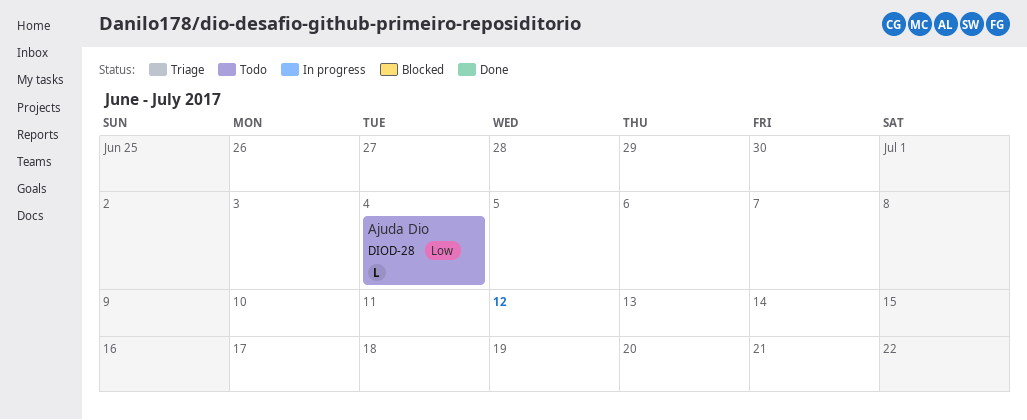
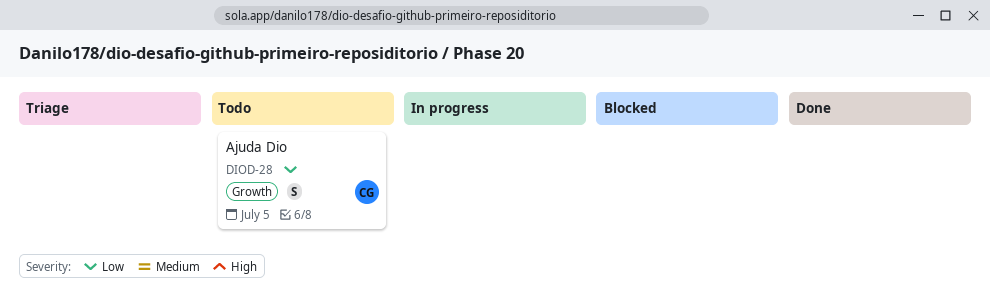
DIOD-28, estimate: L -> S
DIOD-28, due: Jul 4 -> Jul 5

